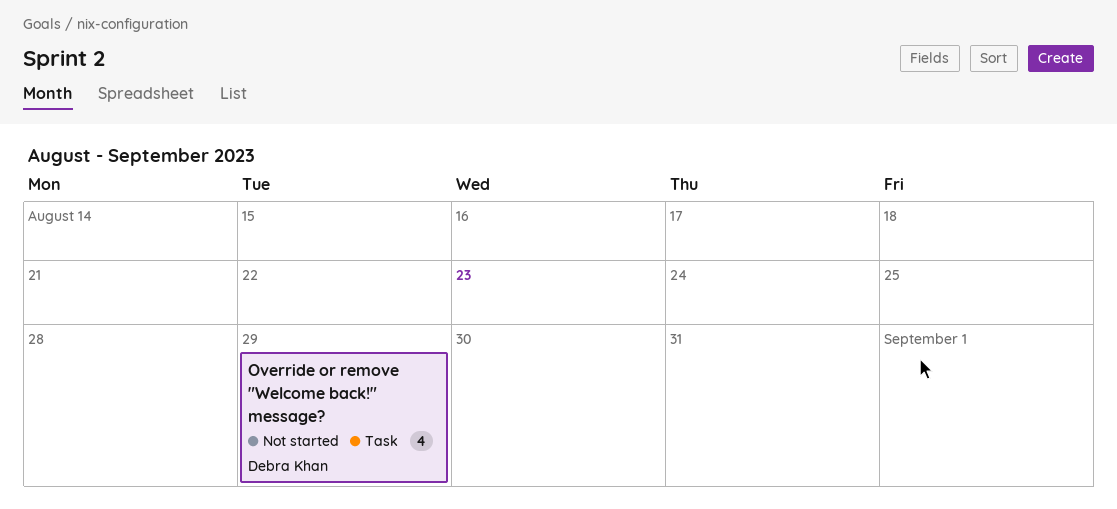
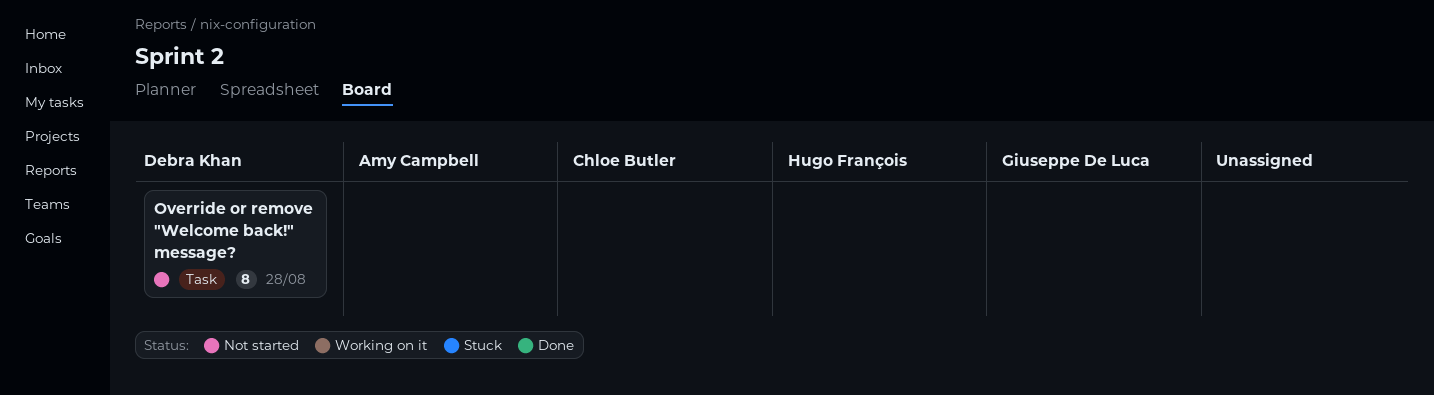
Override or remove "Welcome back!" message?, estimate: 4 -> 8
Override or remove "Welcome back!" message?, due: Aug 29 -> Aug 28

